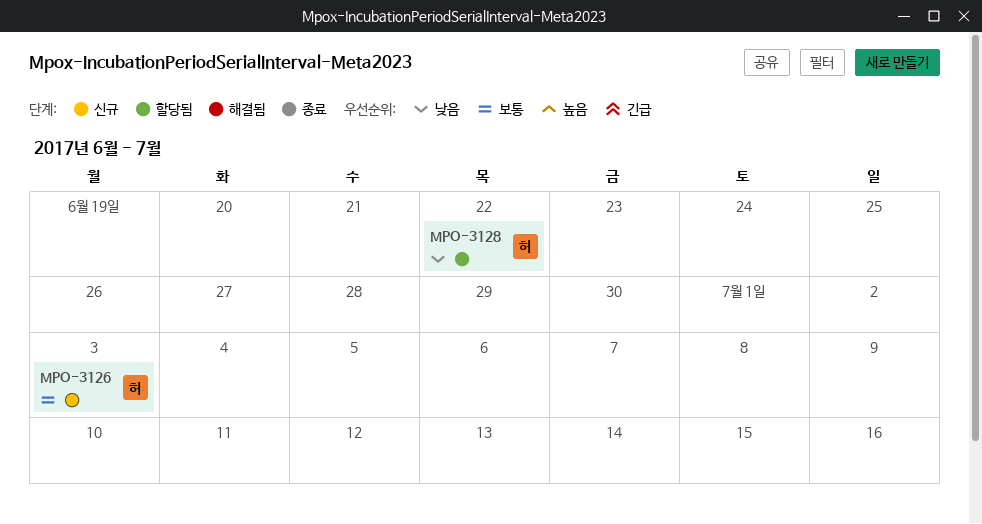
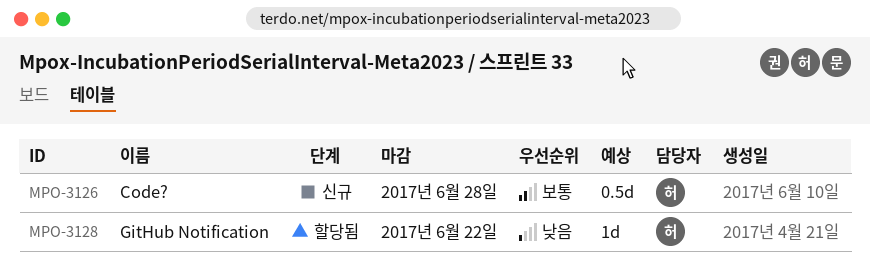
MPO-3126, due: Jul 3 -> Jun 28

